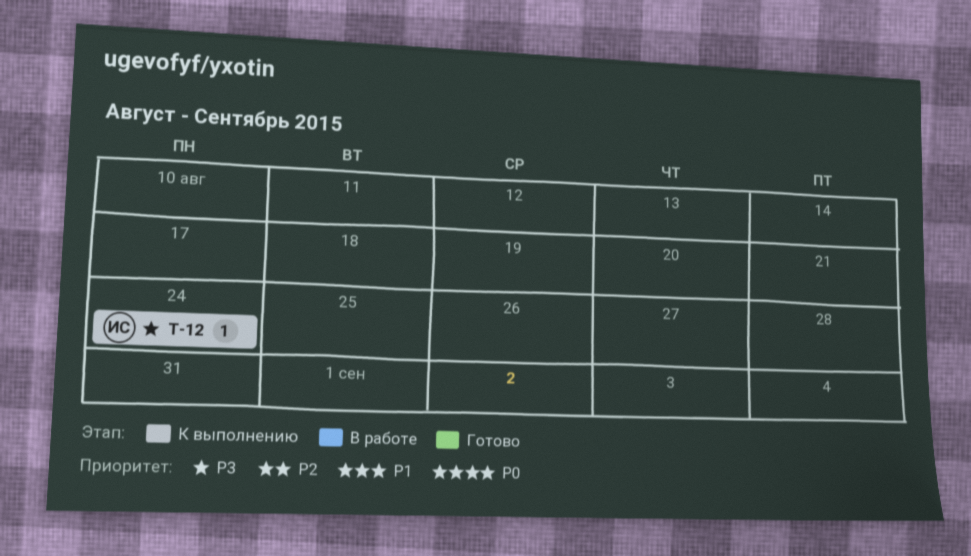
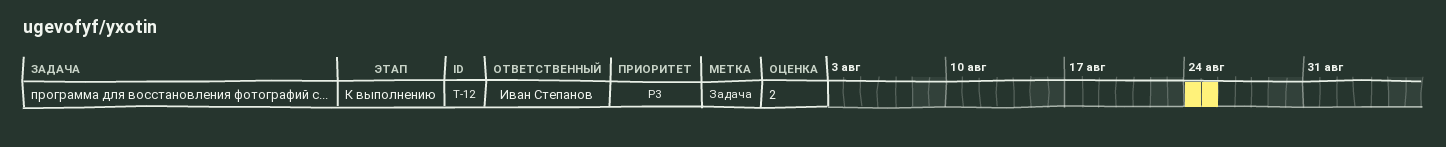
T-12, estimate: 1 -> 2
T-12, due: Aug 24 -> Aug 25

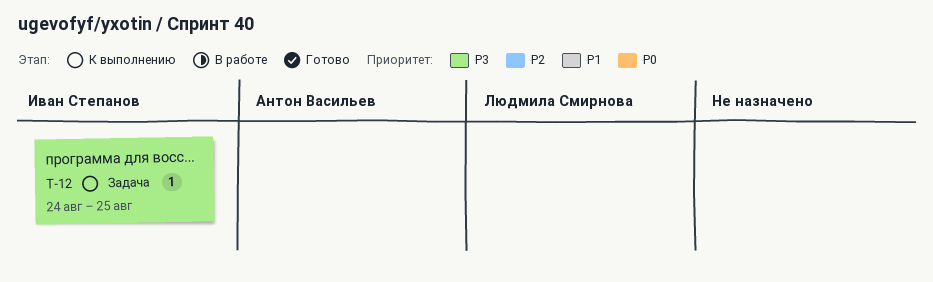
T-12, estimate: 2 -> 1

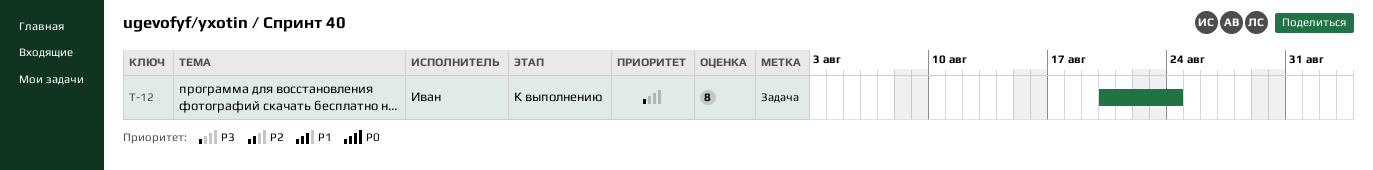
T-12, estimate: 1 -> 8
T-12, start: Aug 24 -> Aug 20
T-12, due: Aug 25 -> Aug 24

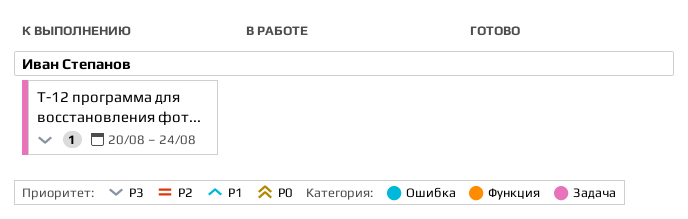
T-12, estimate: 8 -> 1

